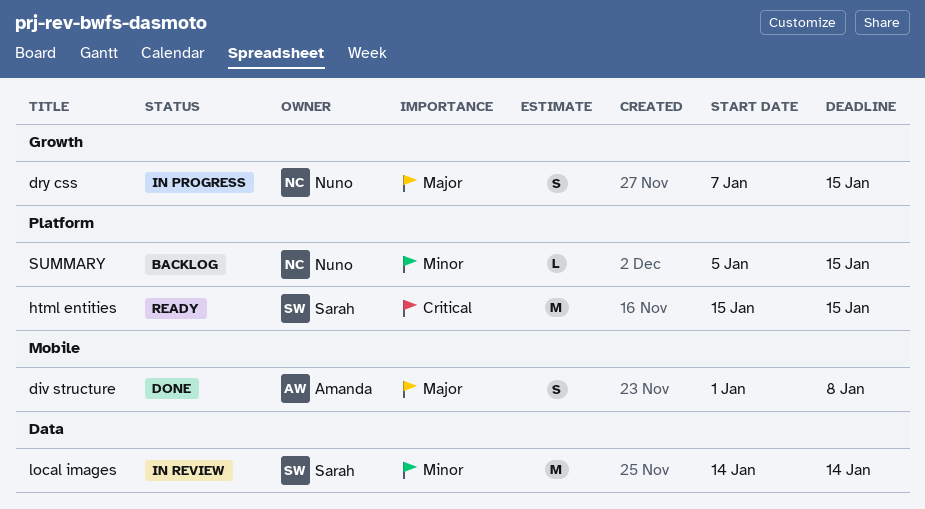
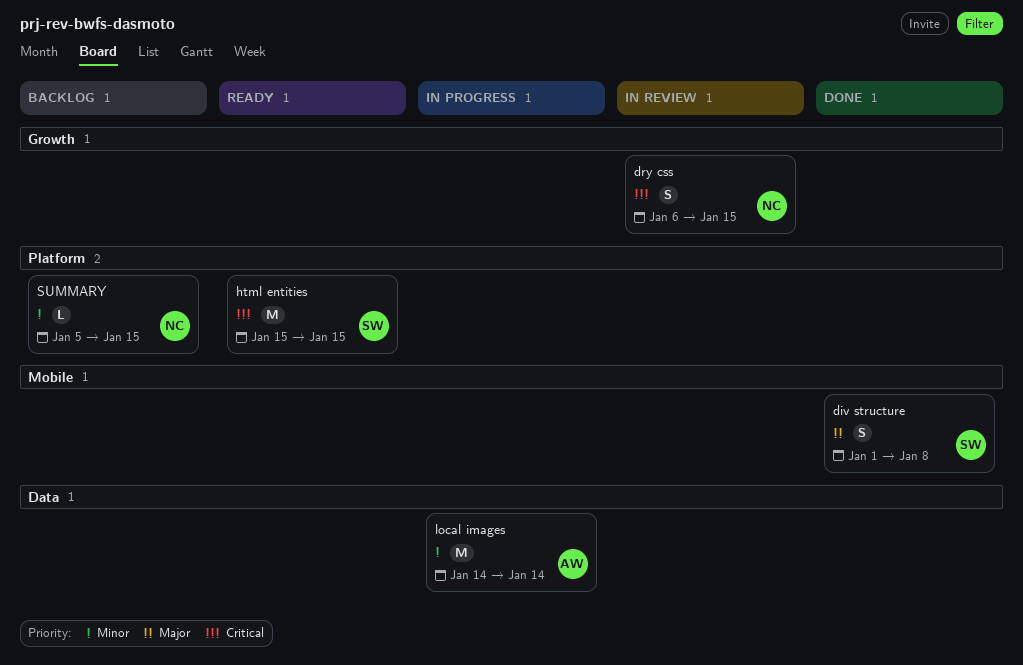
div structure, owner: Amanda -> Sarah
dry css, status: In progress -> In review
dry css, priority: Major -> Critical
dry css, start: Jan 7 -> Jan 6
local images, status: In review -> In progress
local images, owner: Sarah -> Amanda

